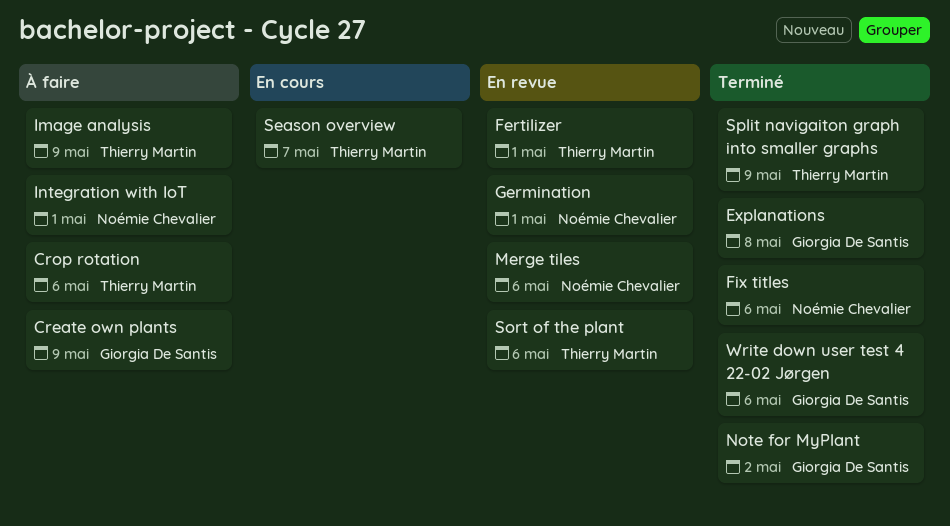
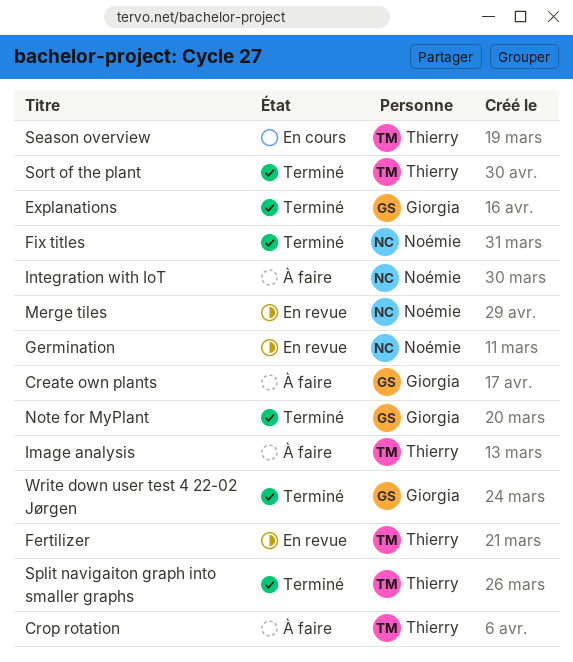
Sort of the plant, status: En revue -> Terminé

